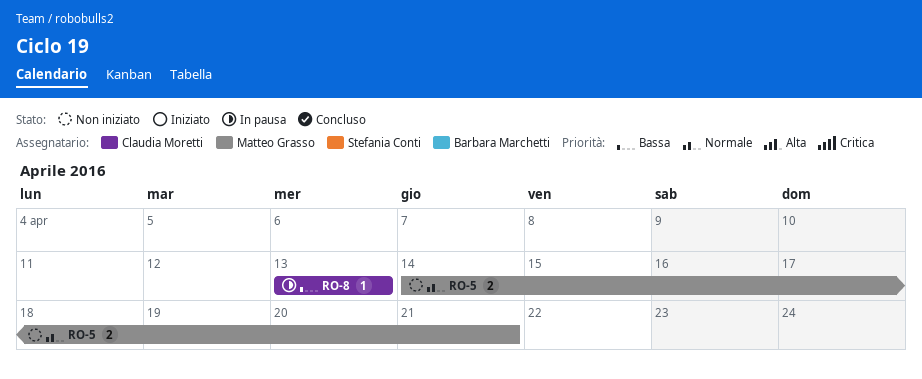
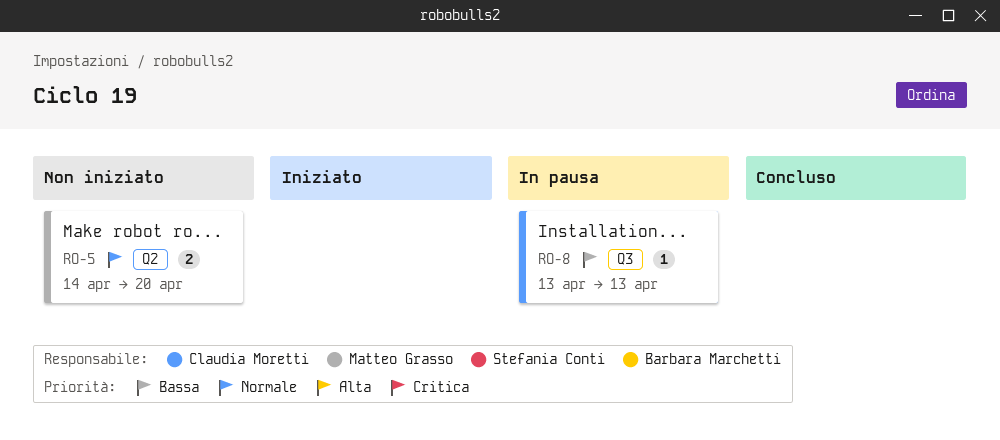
RO-5, due: Apr 21 -> Apr 20

